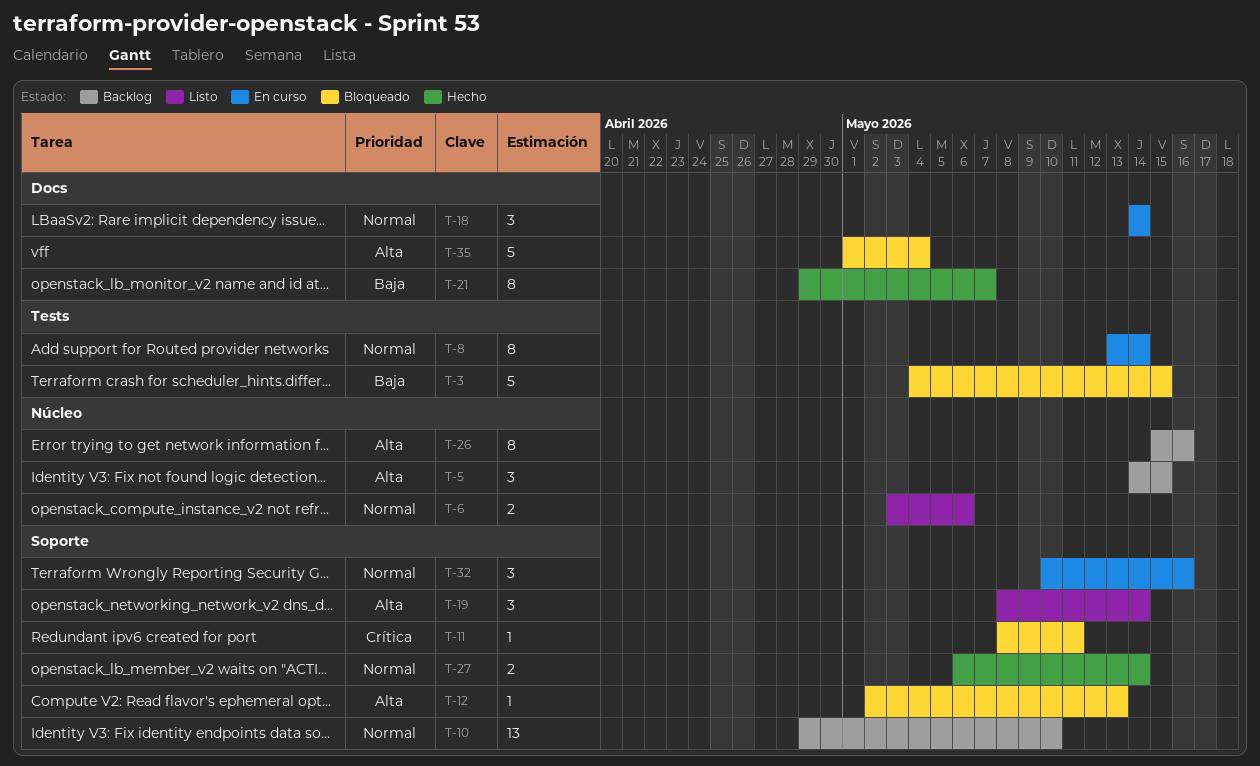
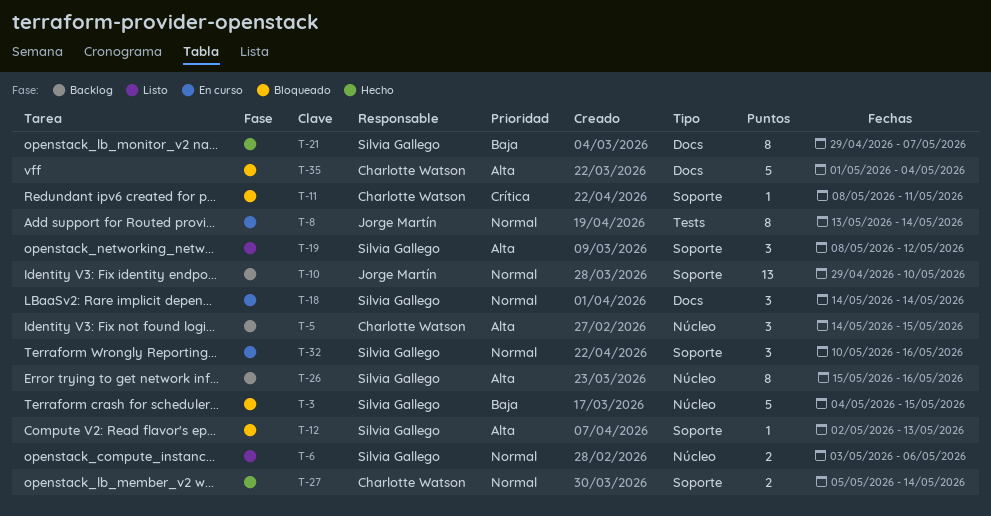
T-3, label: Tests -> Núcleo
T-19, due: May 14 -> May 12
T-27, start: May 6 -> May 5

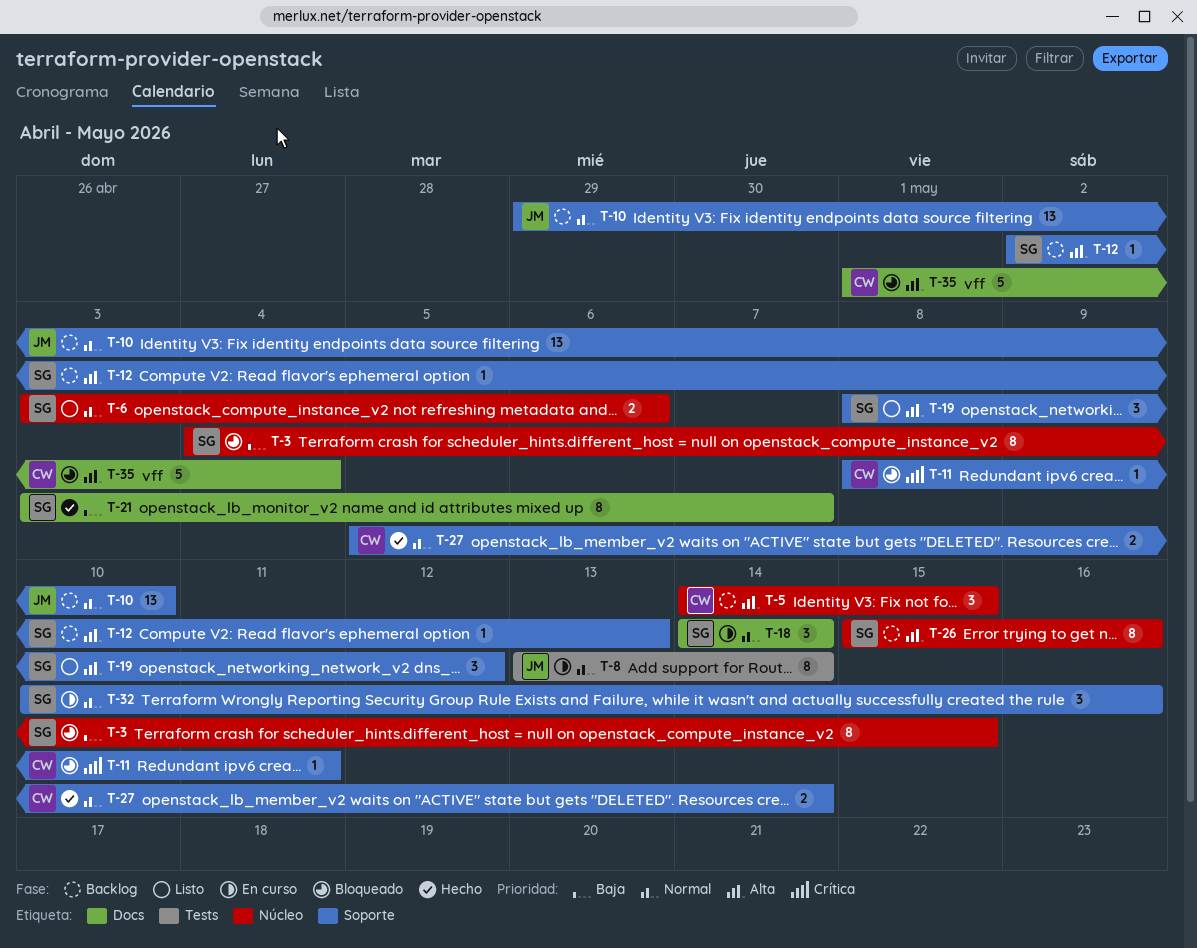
T-3, estimate: 5 -> 8
T-12, status: Bloqueado -> Backlog
T-21, start: Apr 29 -> May 3

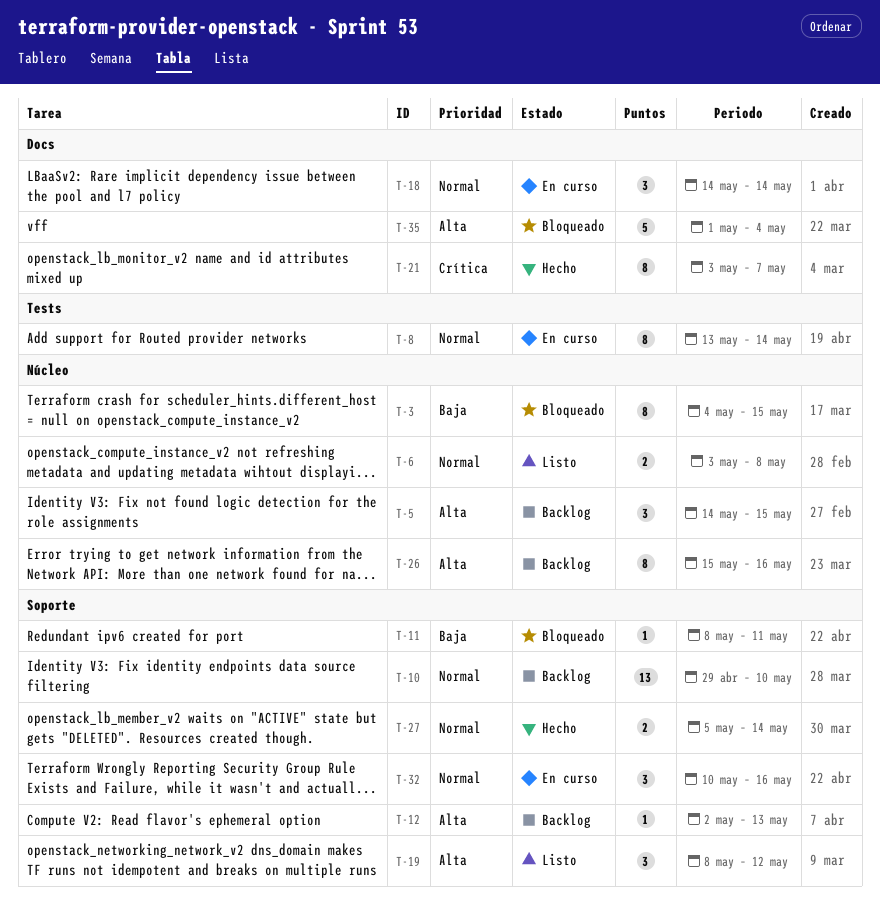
T-6, due: May 6 -> May 8
T-11, priority: Crítica -> Baja
T-21, priority: Baja -> Crítica

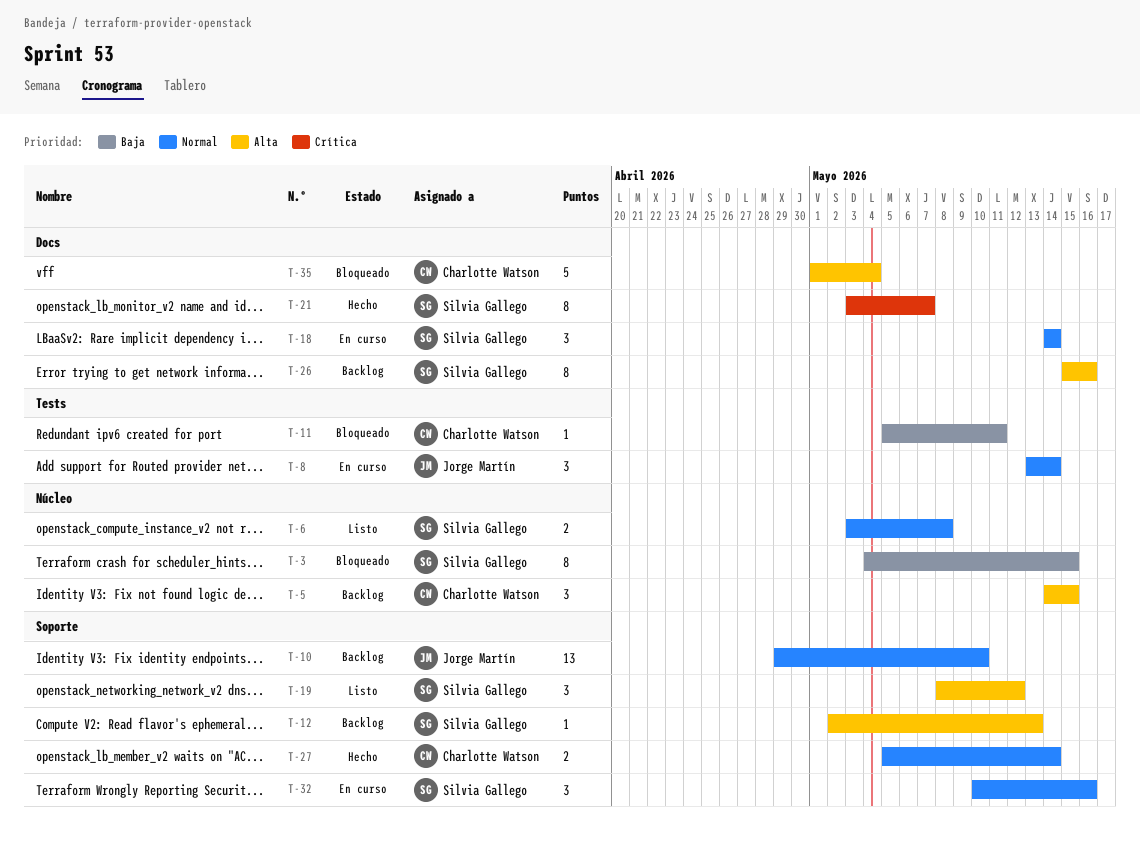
T-8, estimate: 8 -> 3
T-11, label: Soporte -> Tests
T-11, start: May 8 -> May 5
T-26, label: Núcleo -> Docs

